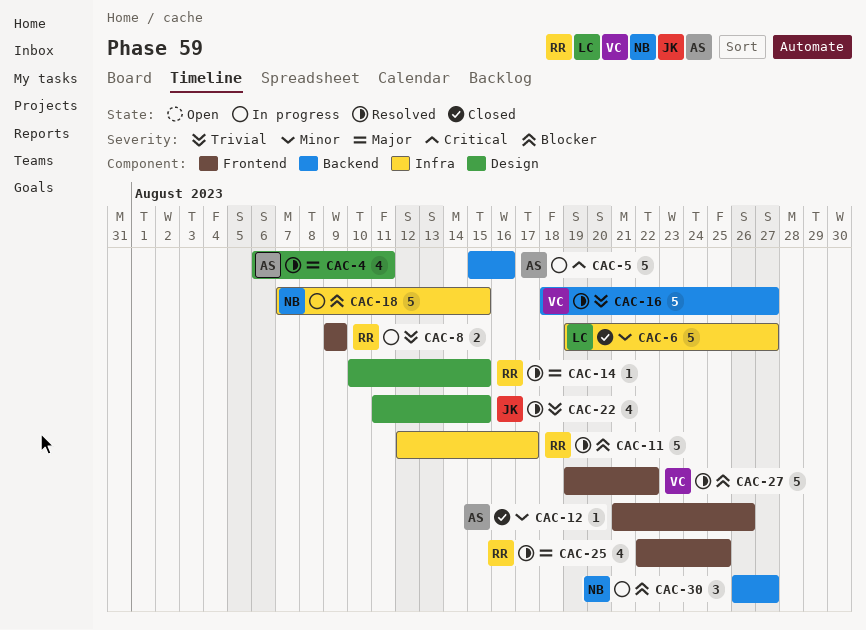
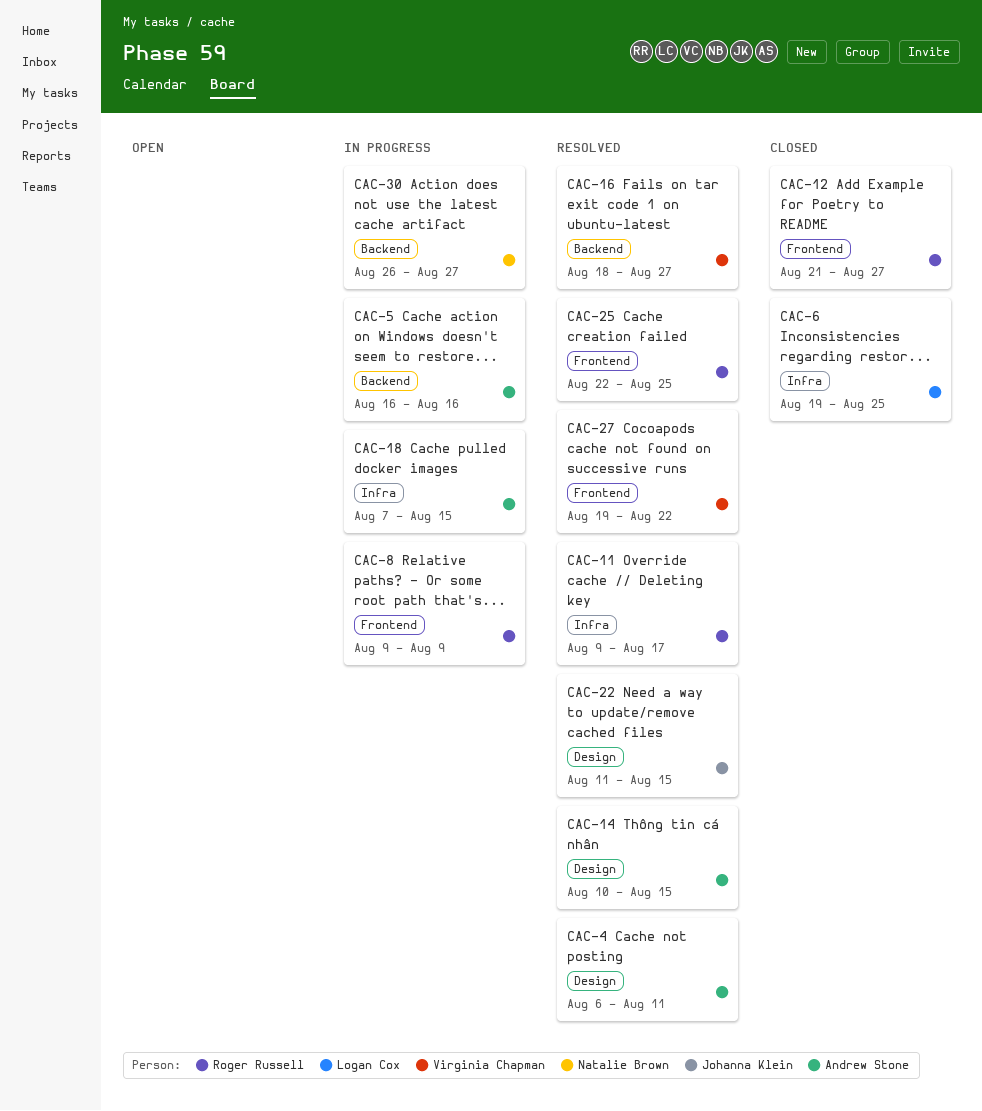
CAC-5, start: Aug 15 -> Aug 16
CAC-6, due: Aug 27 -> Aug 25
CAC-11, start: Aug 12 -> Aug 9
CAC-12, owner: Andrew Stone -> Roger Russell
CAC-12, due: Aug 26 -> Aug 27
CAC-14, owner: Roger Russell -> Andrew Stone
CAC-18, owner: Natalie Brown -> Andrew Stone

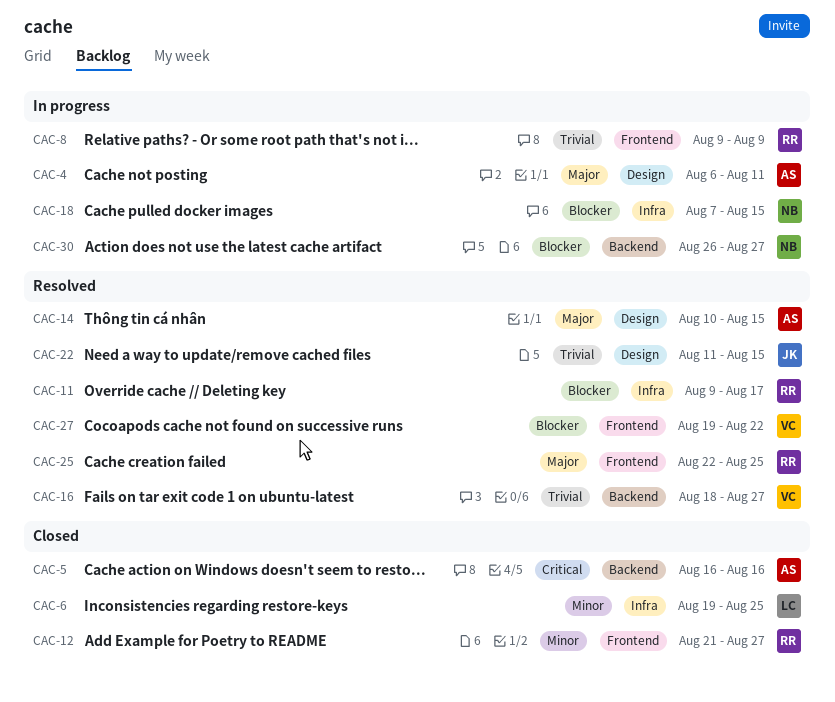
CAC-4, status: Resolved -> In progress
CAC-5, status: In progress -> Closed
CAC-18, owner: Andrew Stone -> Natalie Brown

